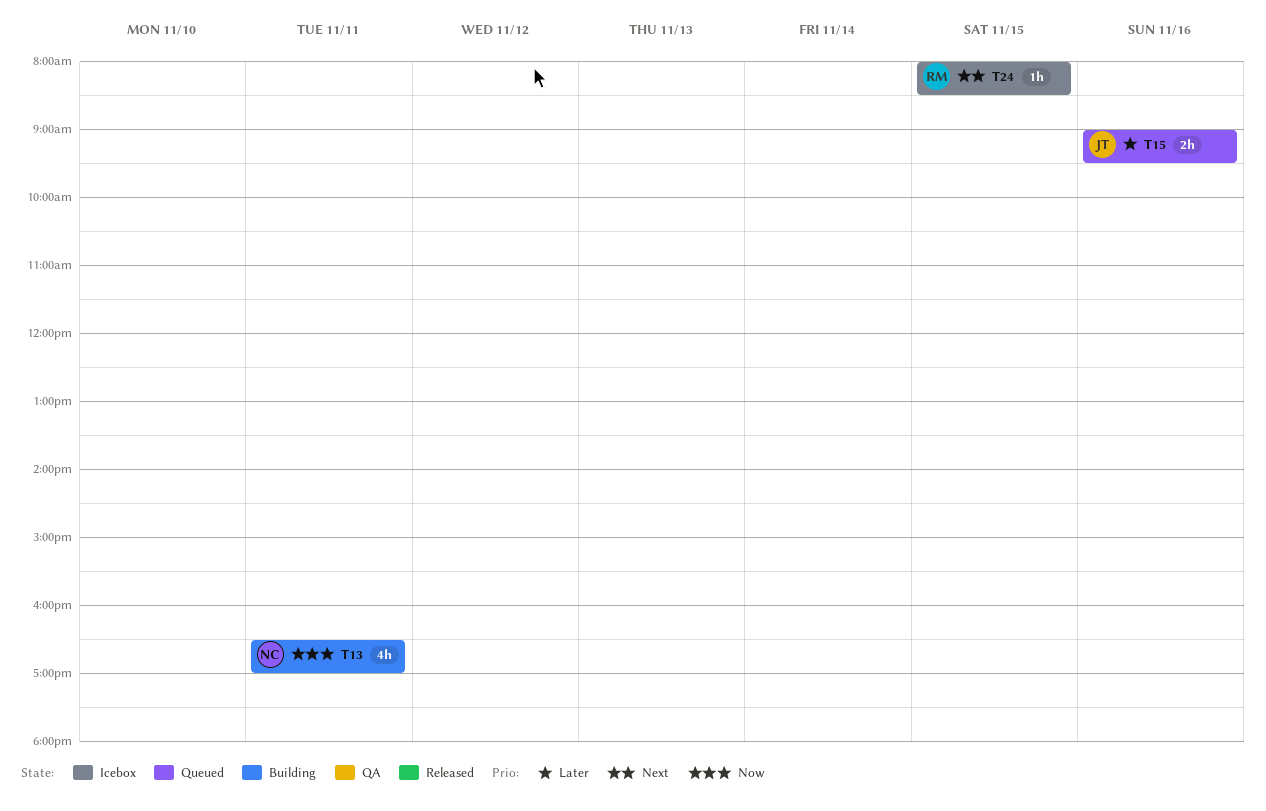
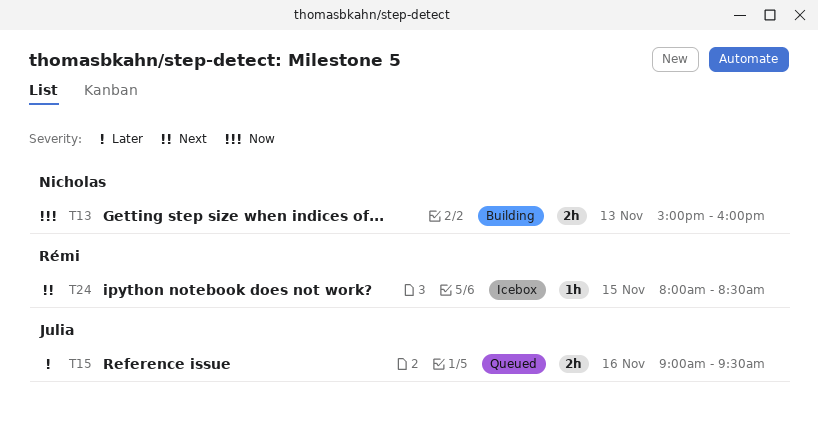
T13, estimate: 4h -> 2h
T13, day: Nov 11 -> Nov 13
T13, begins: 16:30 -> 15:00
T13, ends: 17:00 -> 16:00

